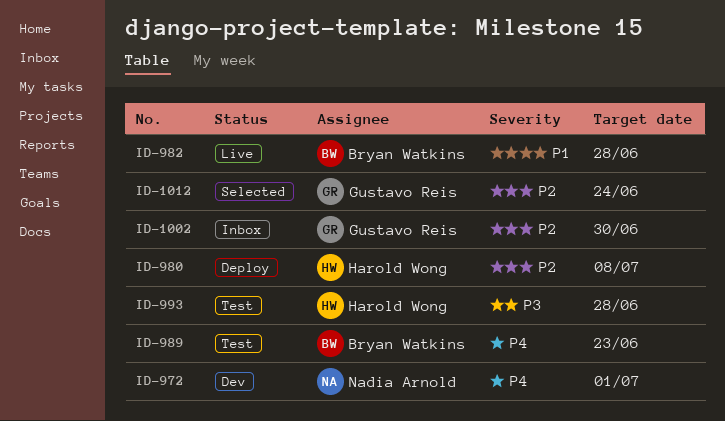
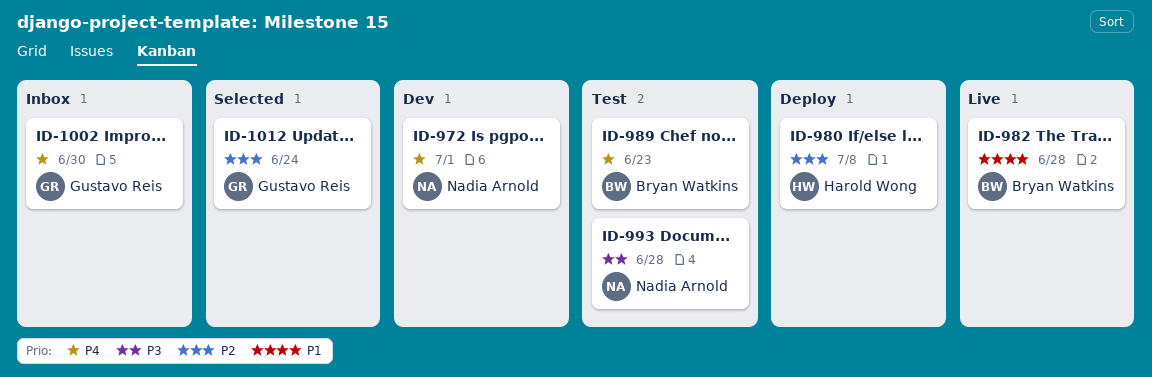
ID-993, owner: Harold Wong -> Nadia Arnold
ID-1002, priority: P2 -> P4

